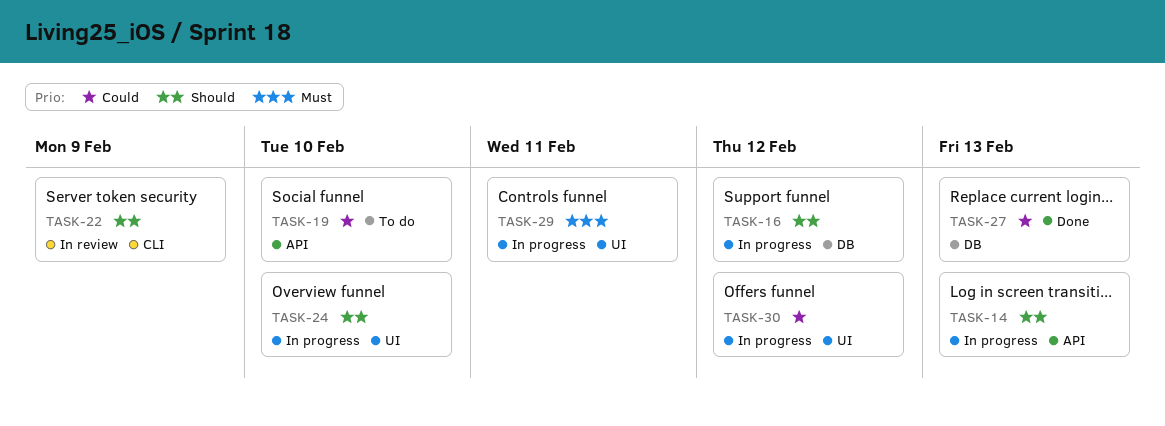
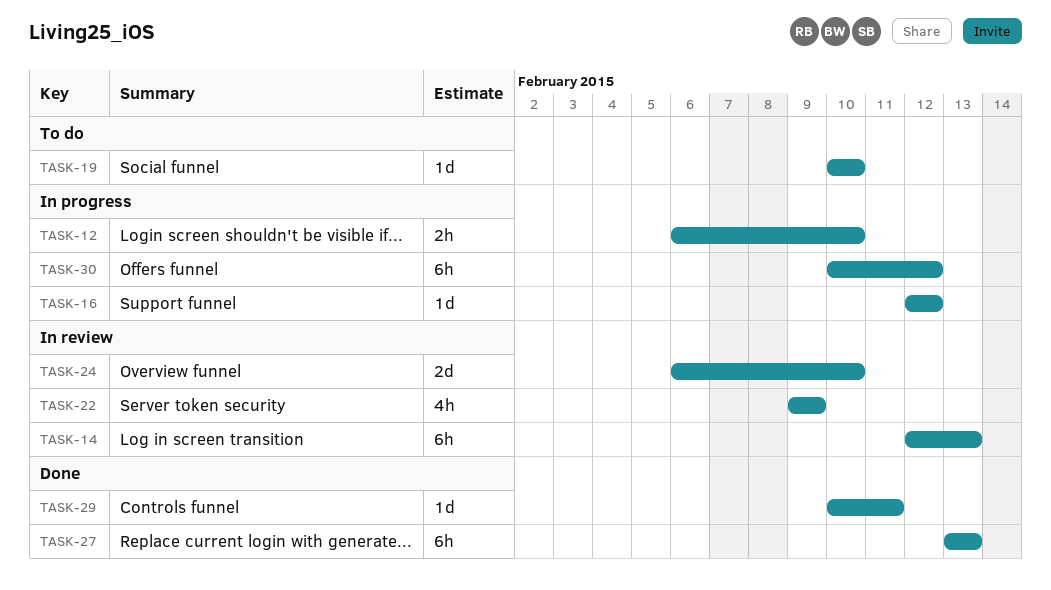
TASK-12: none -> present
TASK-14, status: In progress -> In review
TASK-24, status: In progress -> In review
TASK-29, status: In progress -> Done

